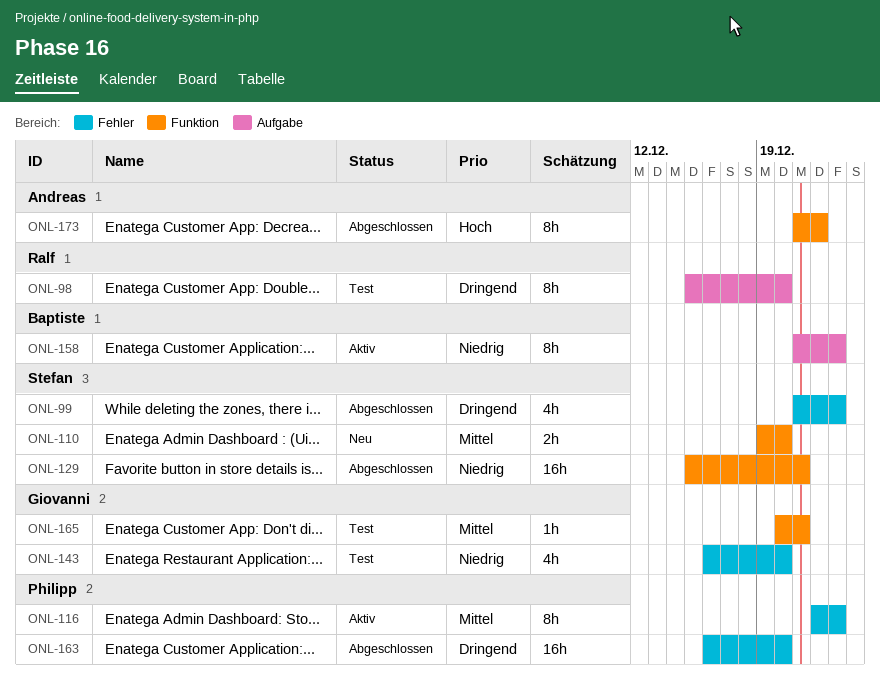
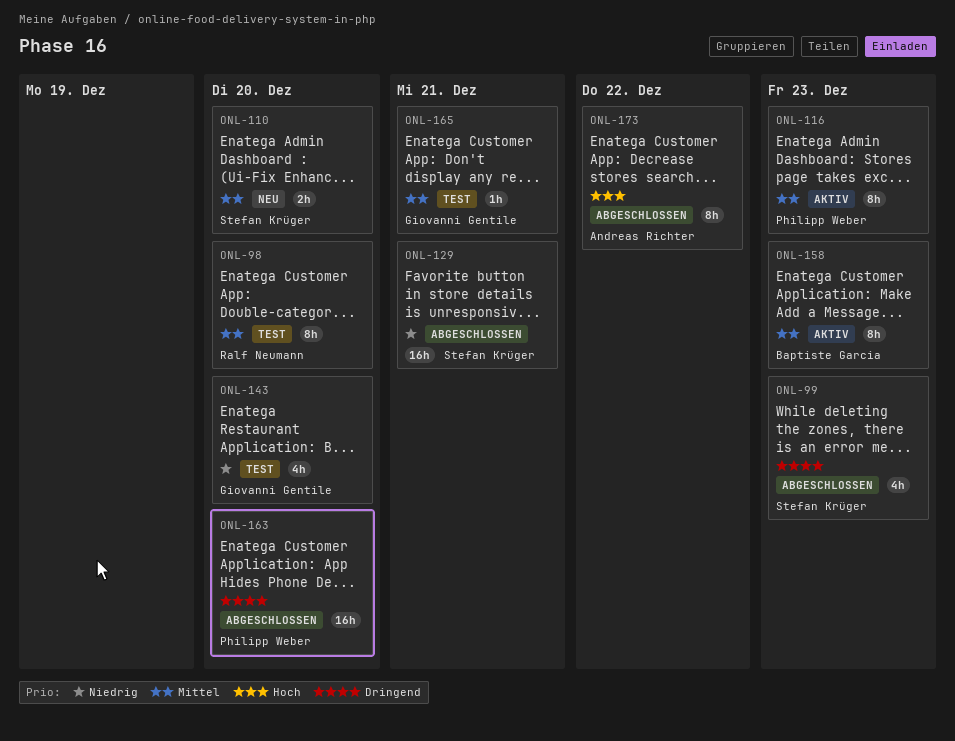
ONL-98, priority: Dringend -> Mittel
ONL-158, priority: Niedrig -> Mittel

